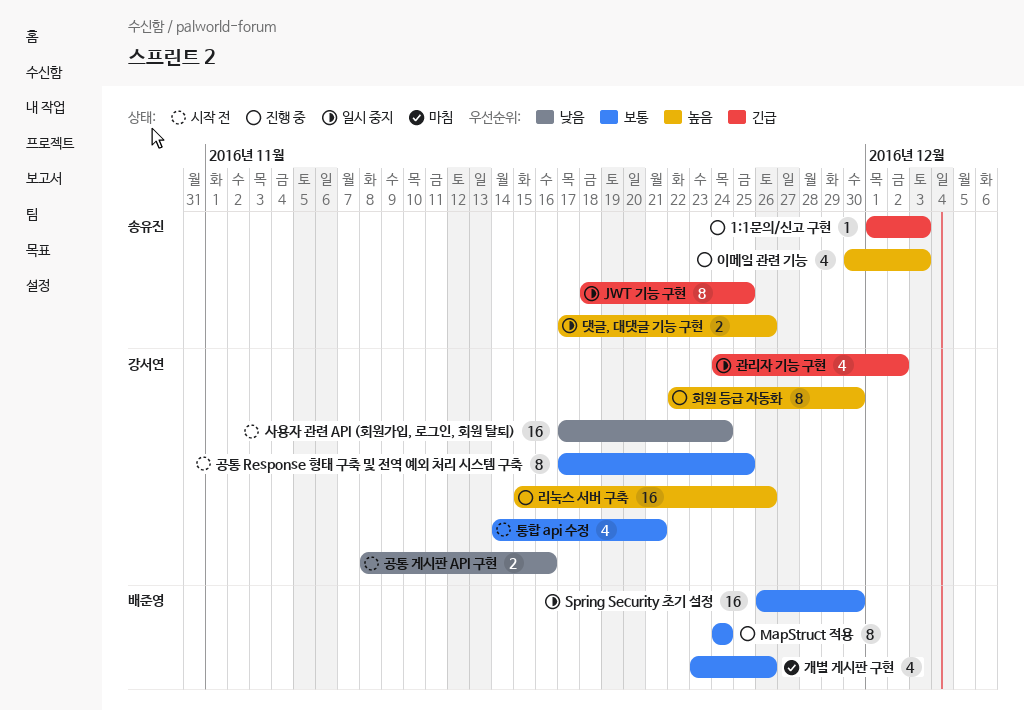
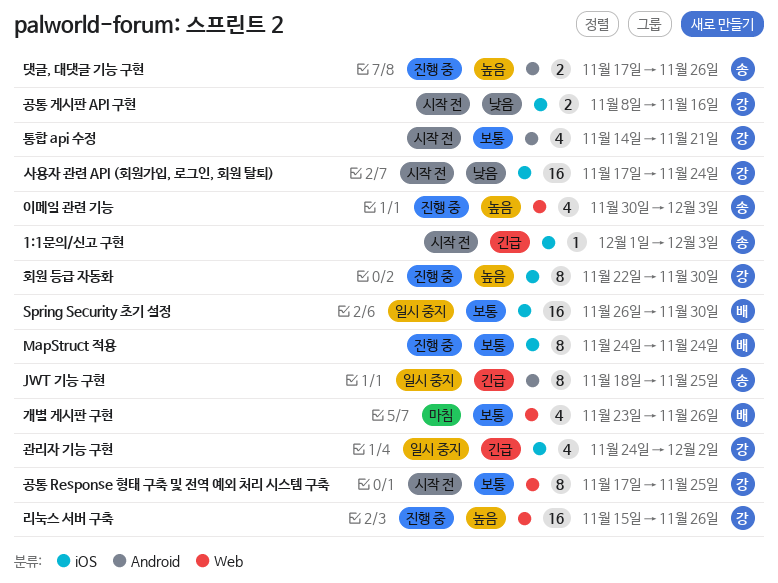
1:1문의/신고 구현, status: 진행 중 -> 시작 전
댓글, 대댓글 기능 구현, status: 일시 중지 -> 진행 중

